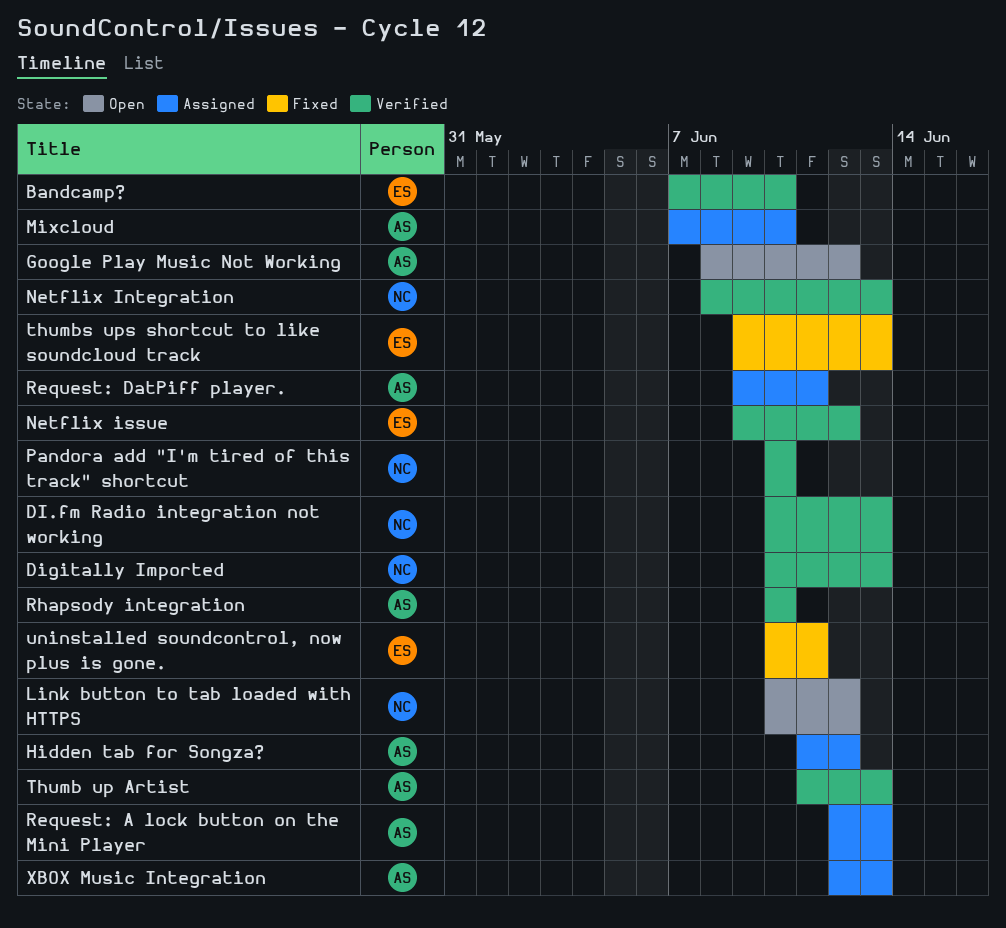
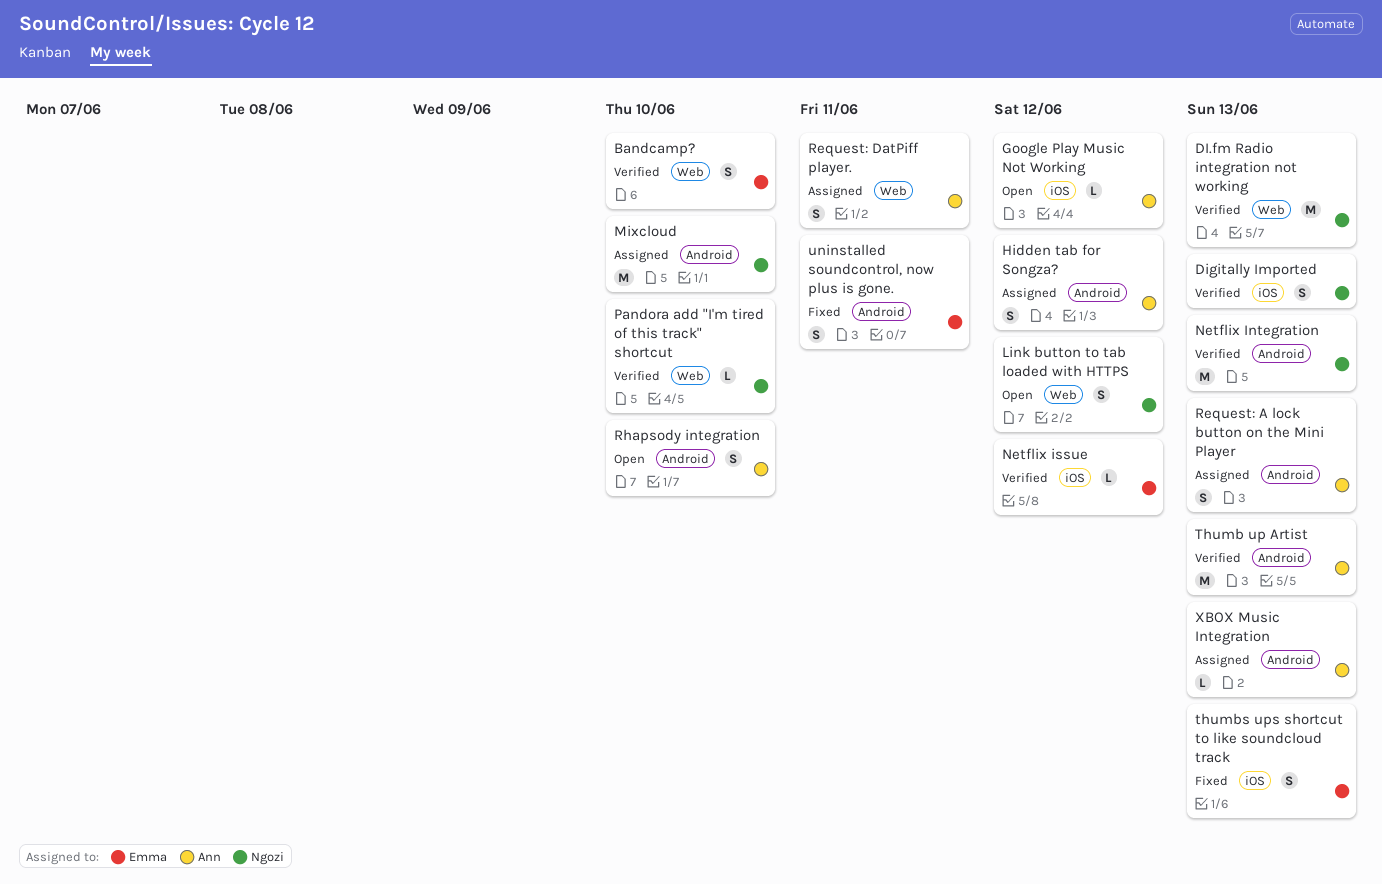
Mixcloud, owner: Ann -> Ngozi
Rhapsody integration, status: Verified -> Open

